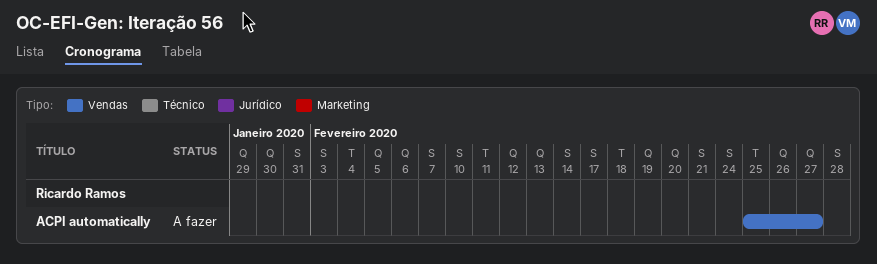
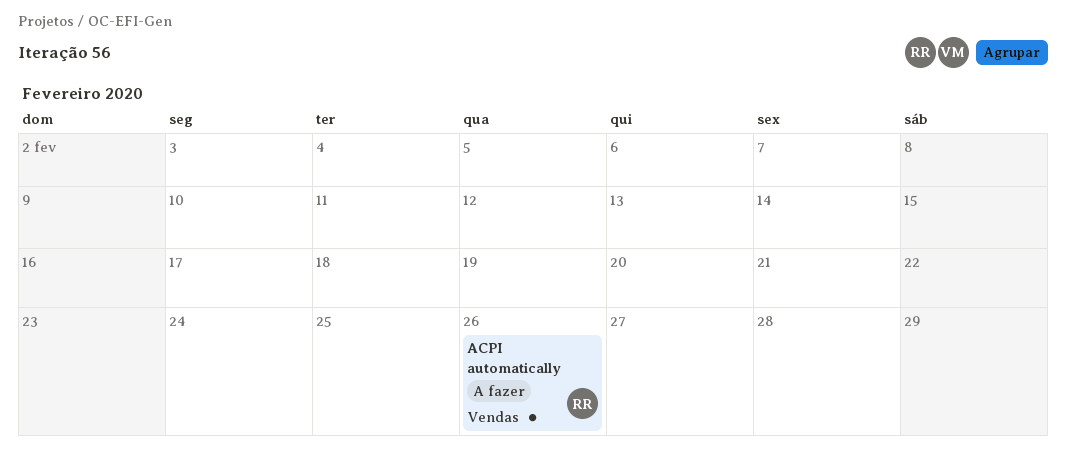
ACPI automatically, due: Feb 27 -> Feb 26

